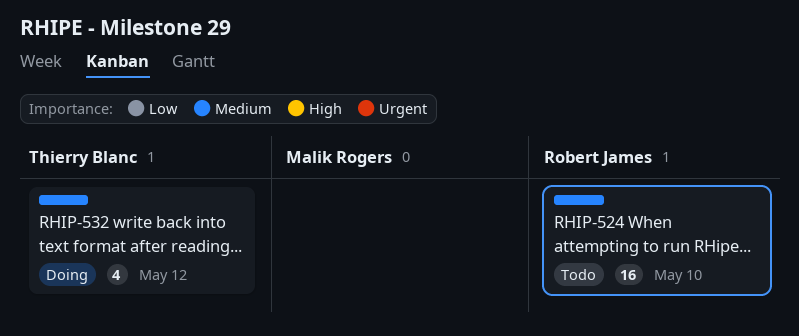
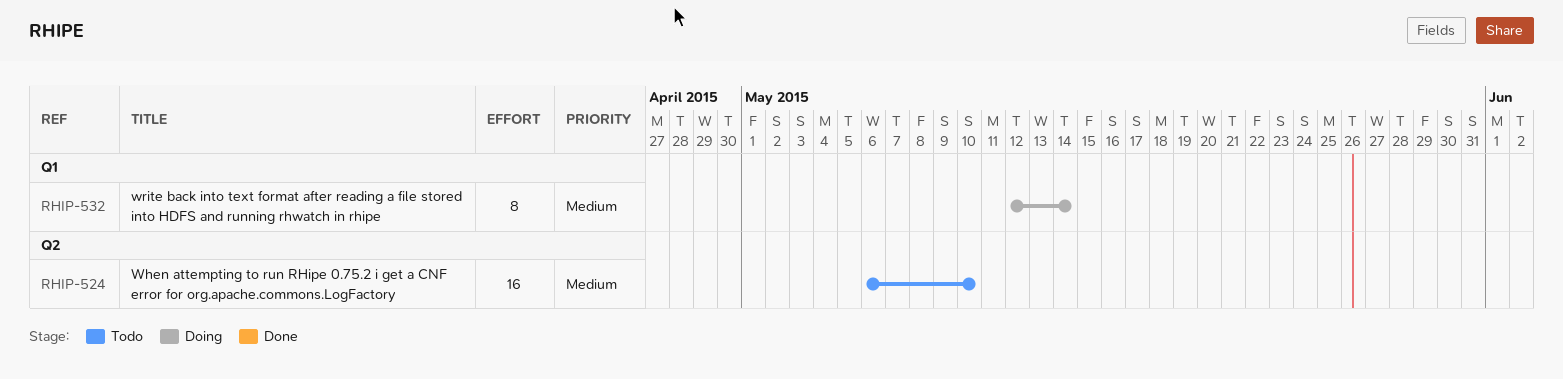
RHIP-532, estimate: 4 -> 8
RHIP-532, due: May 12 -> May 14

